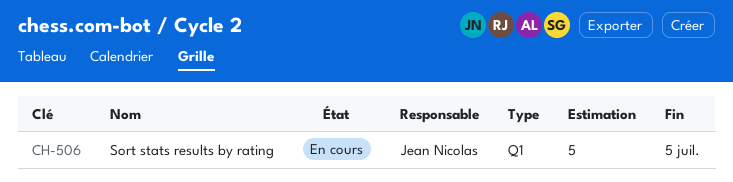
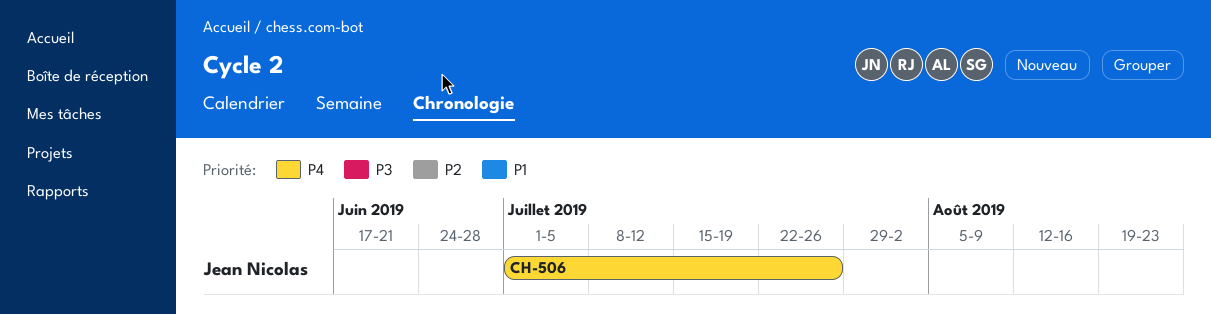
CH-506, due: Jul 5 -> Jul 26

